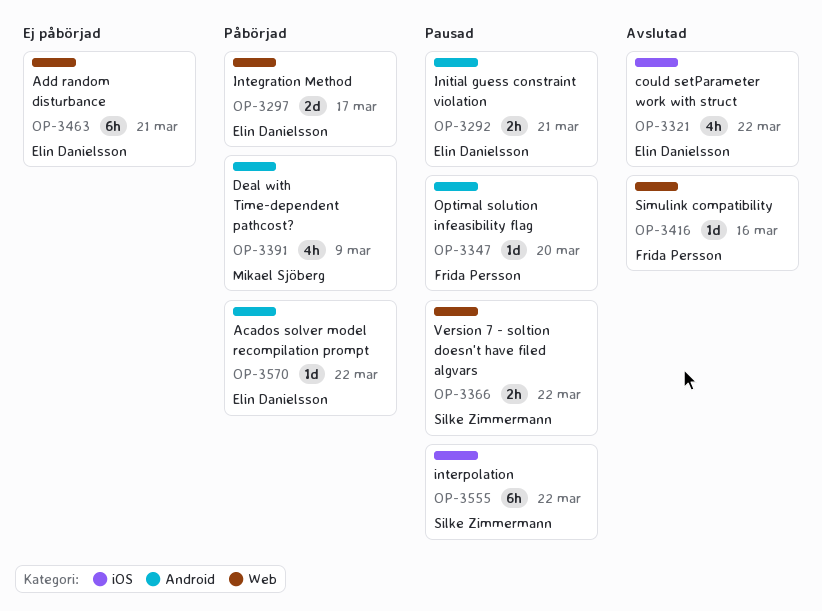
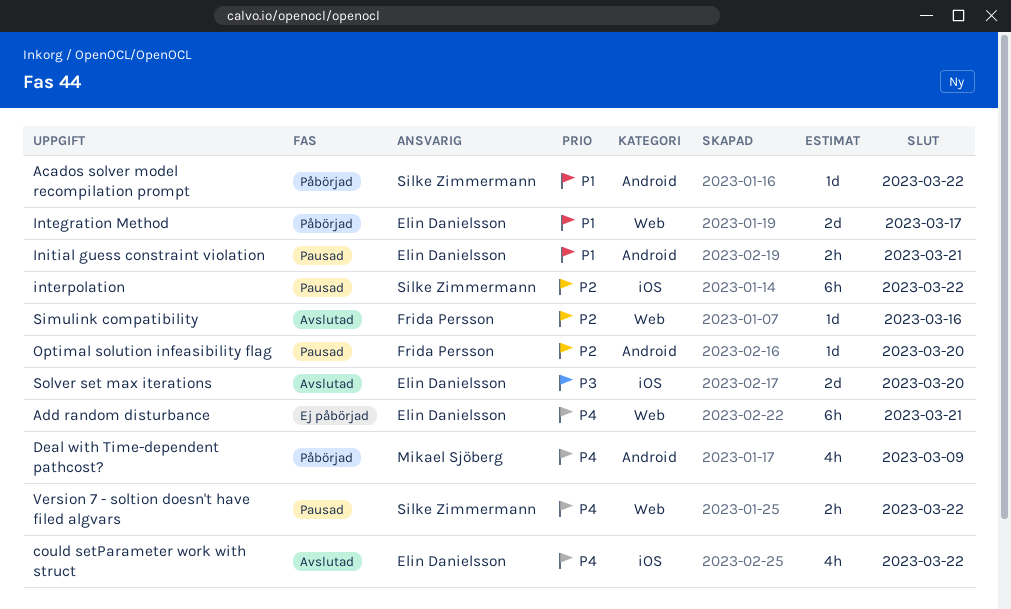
Acados solver model recompilation prompt, owner: Elin Danielsson -> Silke Zimmermann
Solver set max iterations: none -> present

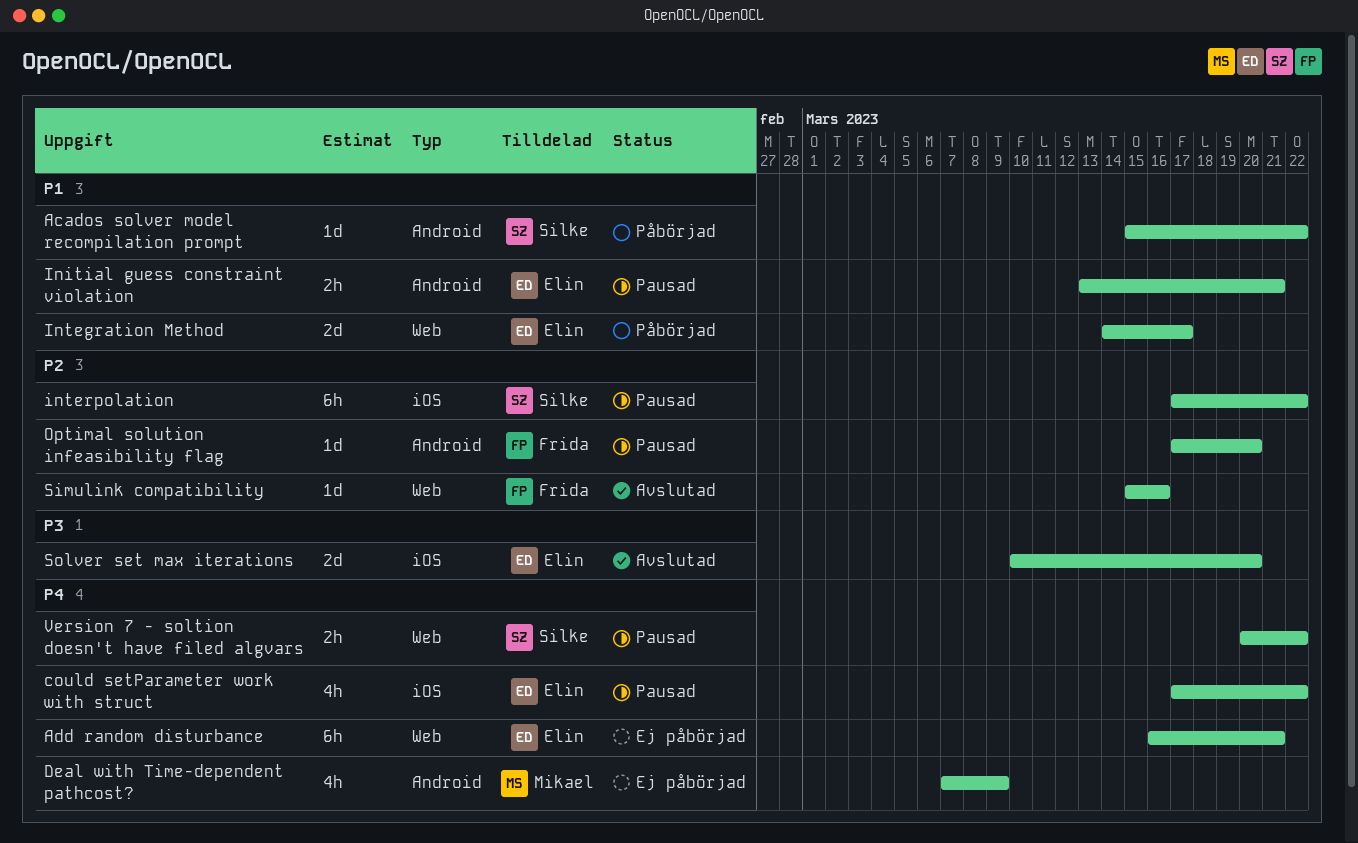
could setParameter work with struct, status: Avslutad -> Pausad
Deal with Time-dependent pathcost?, status: Påbörjad -> Ej påbörjad

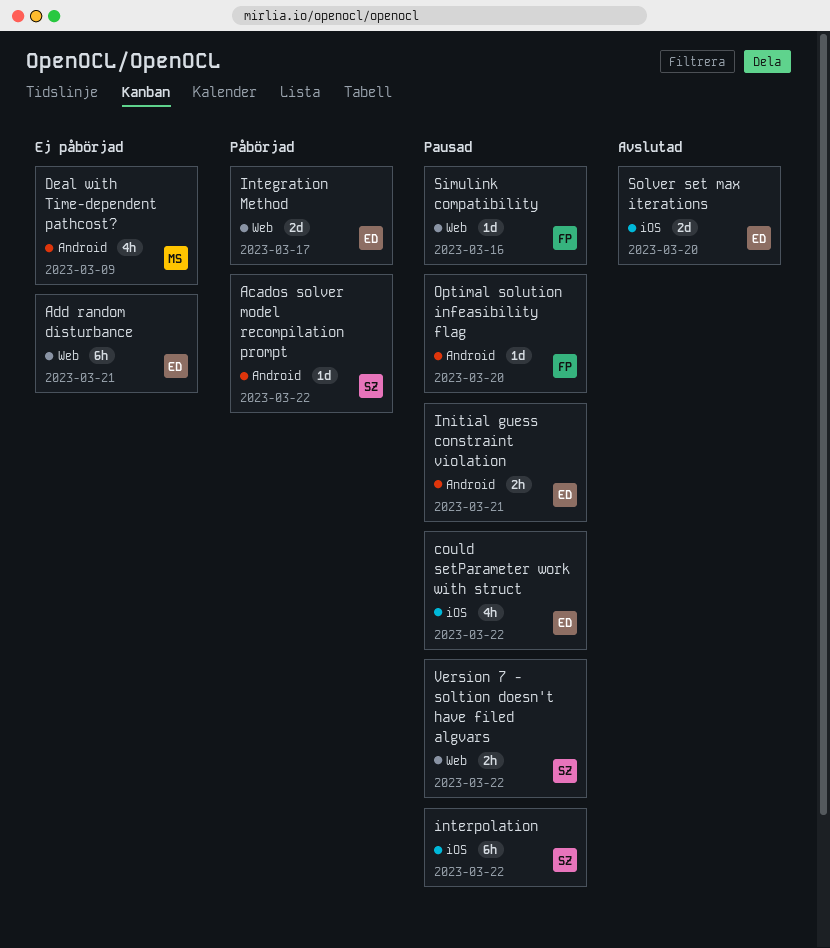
Simulink compatibility, status: Avslutad -> Pausad

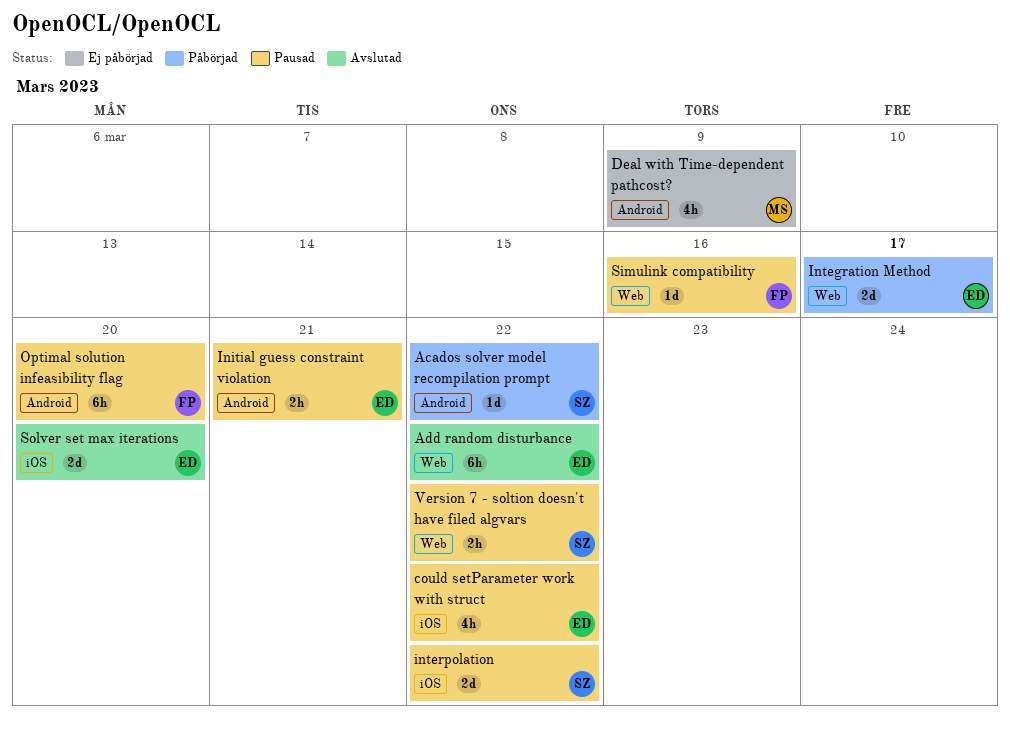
Add random disturbance, status: Ej påbörjad -> Avslutad
Add random disturbance, due: Mar 21 -> Mar 22
interpolation, estimate: 6h -> 2d
Optimal solution infeasibility flag, estimate: 1d -> 6h

